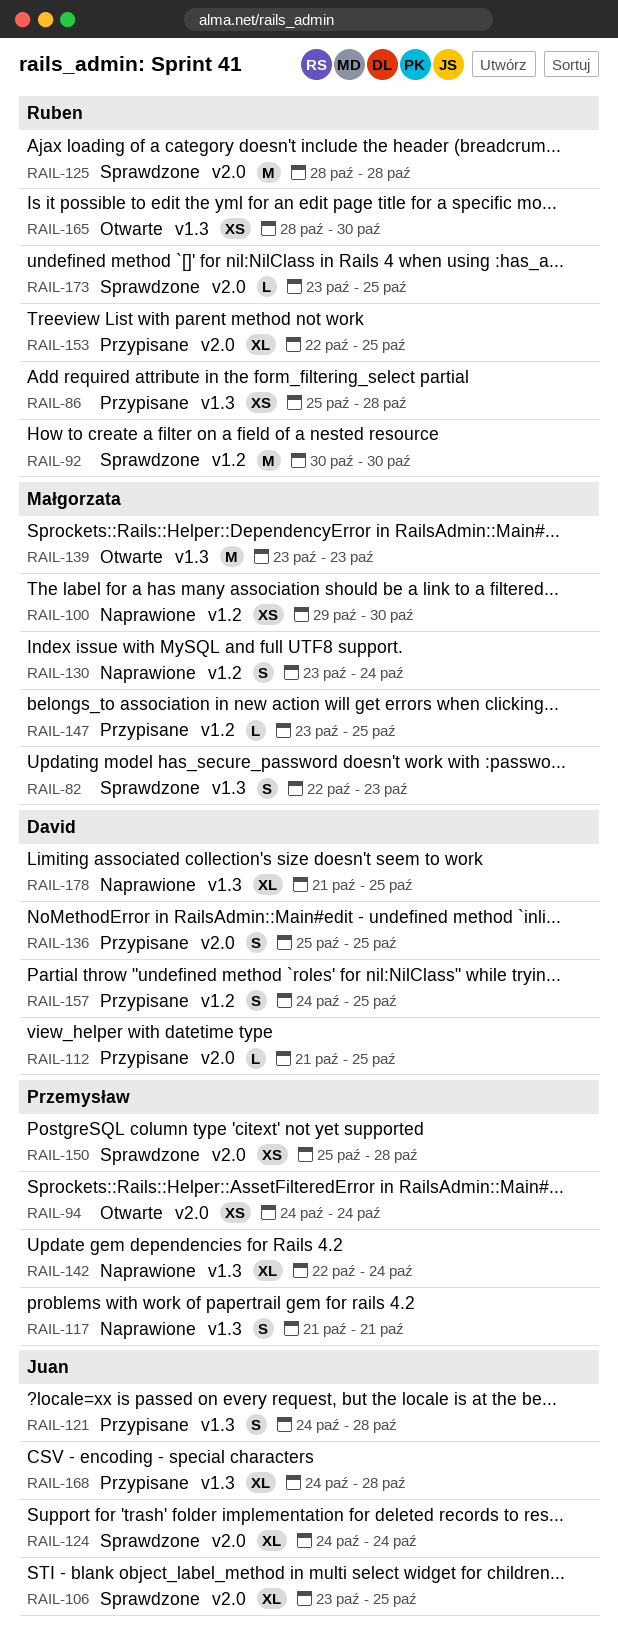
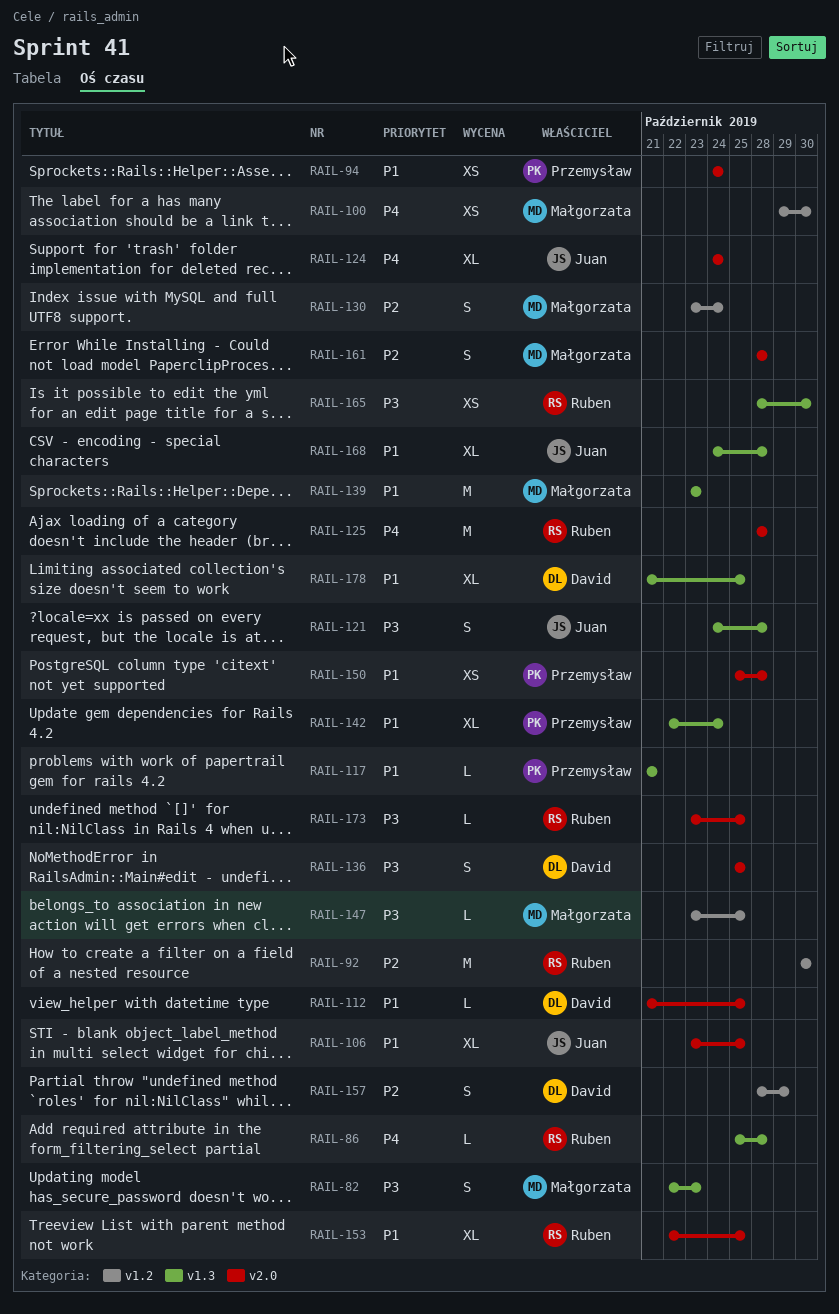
RAIL-86, estimate: XS -> L
RAIL-117, estimate: S -> L
RAIL-157, start: Oct 24 -> Oct 28
RAIL-157, due: Oct 25 -> Oct 29
RAIL-161: none -> present

